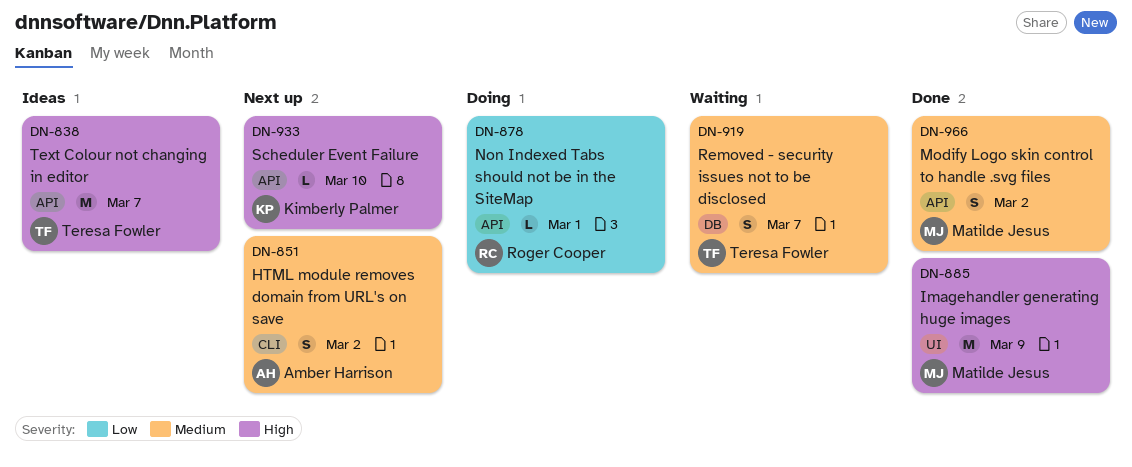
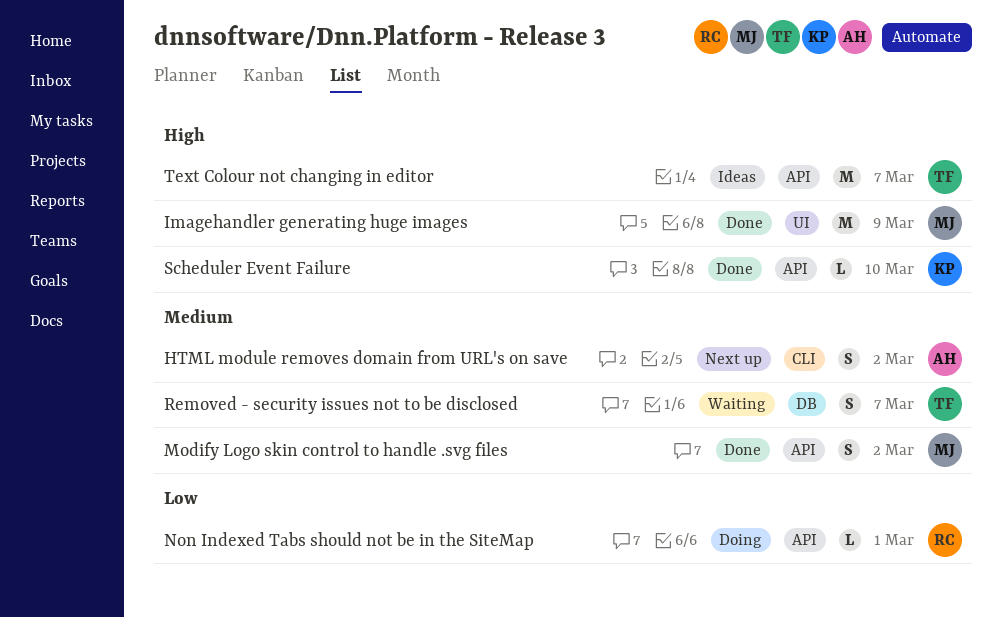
Scheduler Event Failure, status: Next up -> Done

